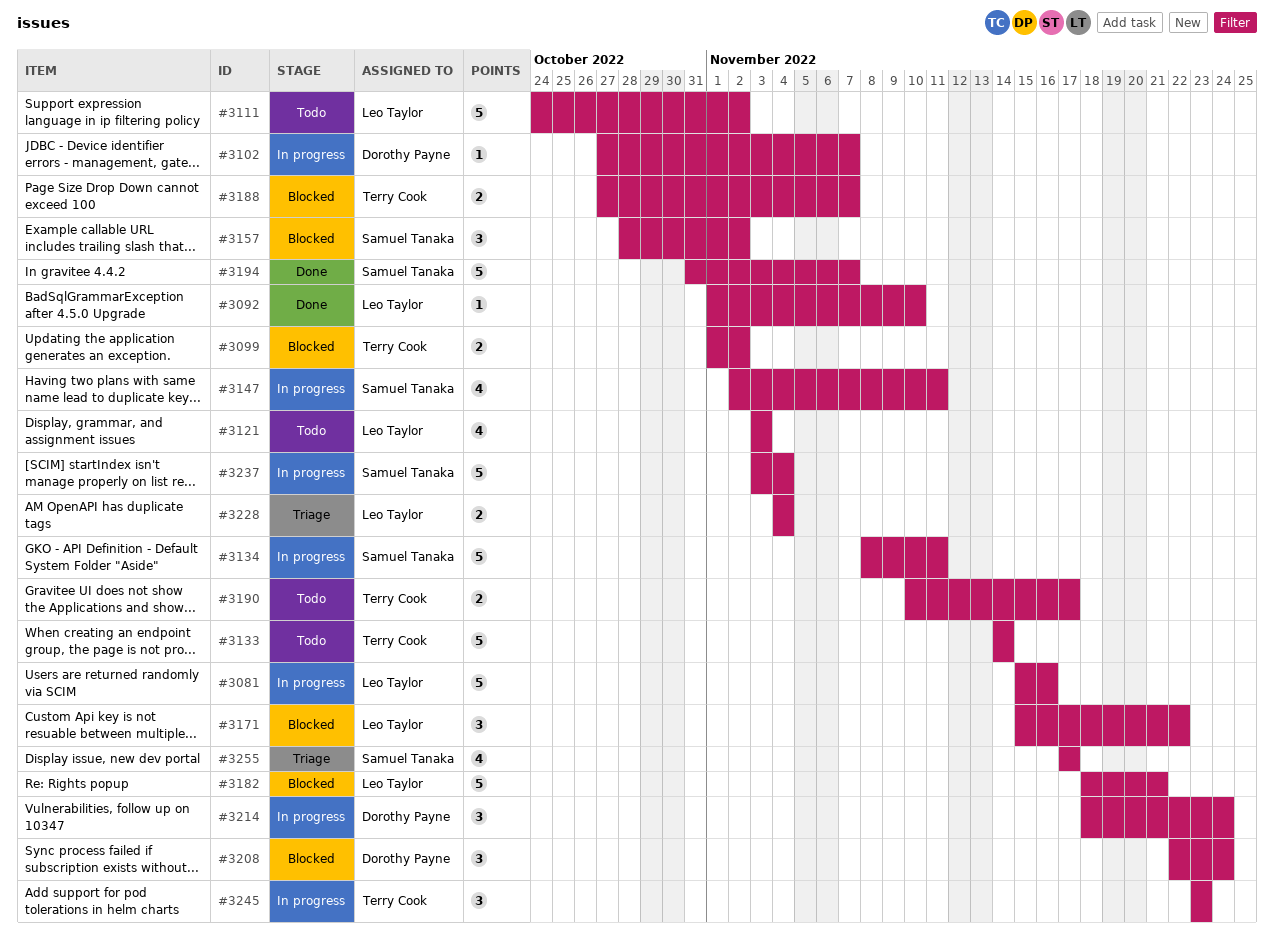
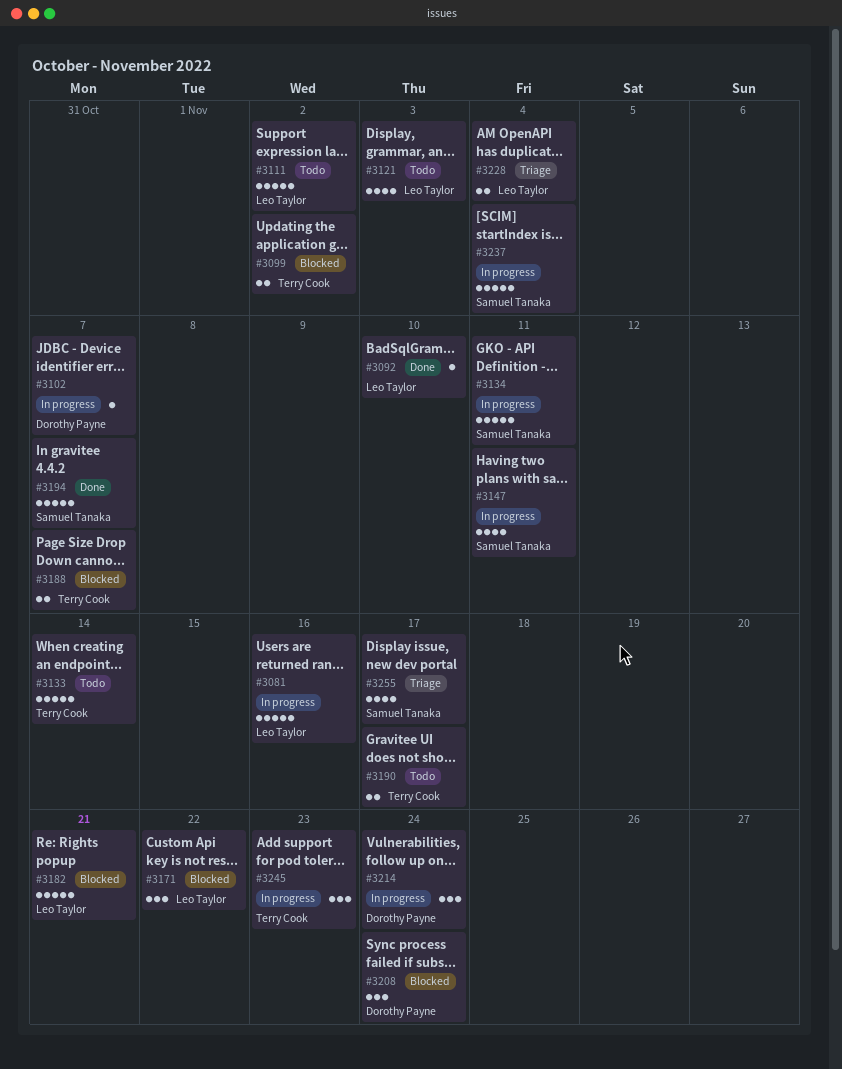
#3157: present -> none

